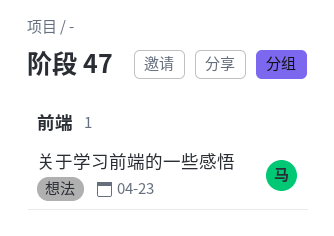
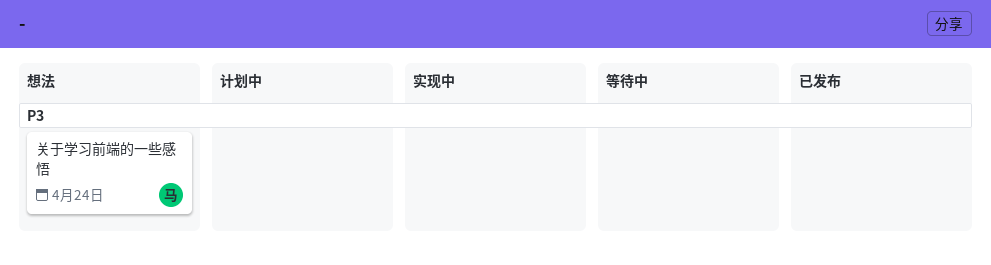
关于学习前端的一些感悟, due: Apr 23 -> Apr 24

